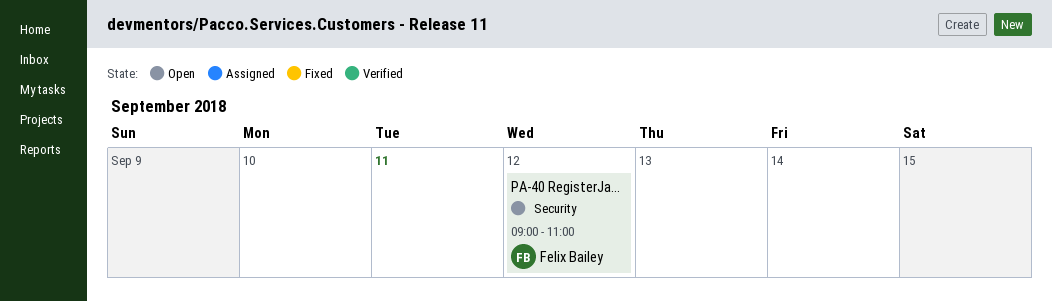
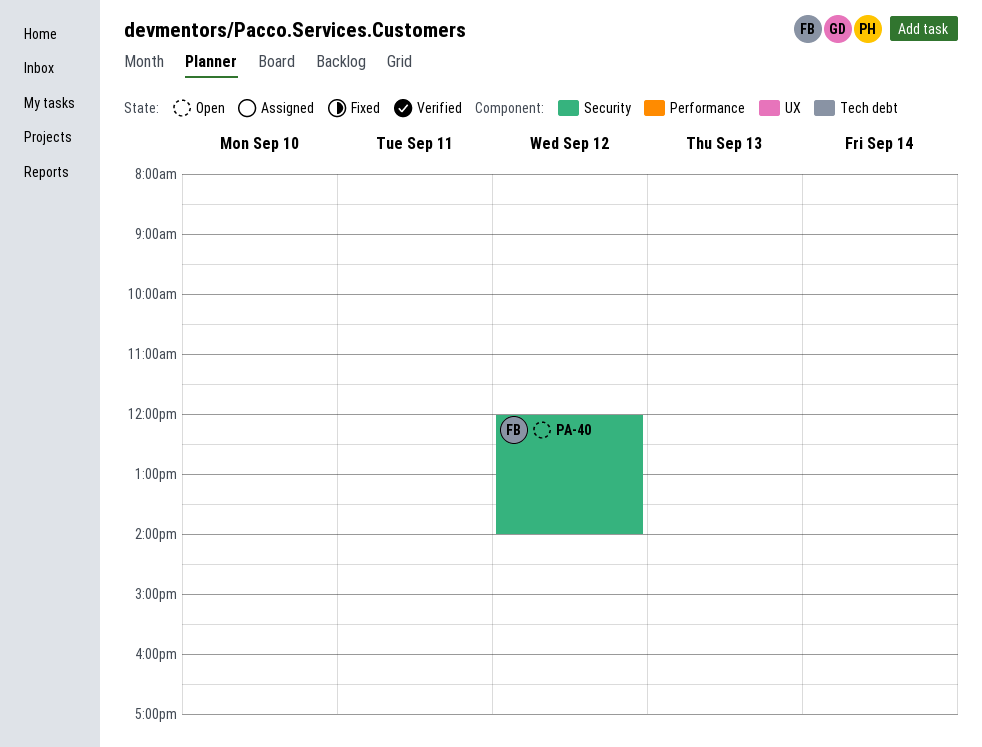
PA-40, begins: 09:00 -> 12:00
PA-40, ends: 11:00 -> 14:00

